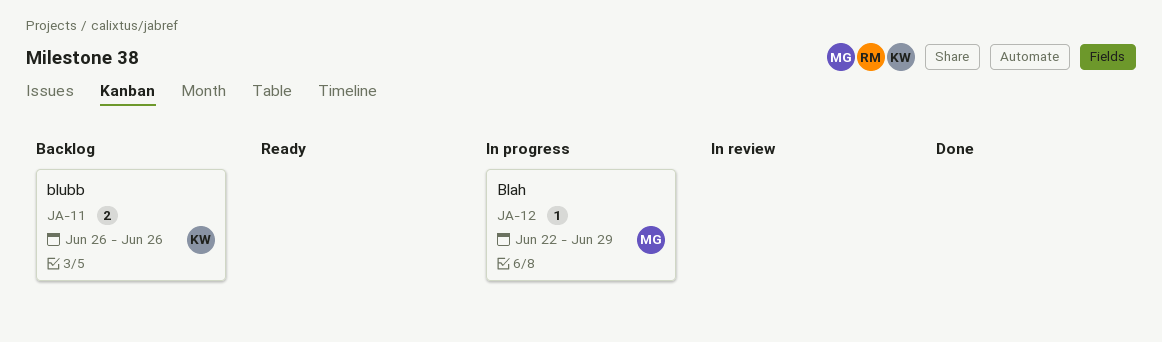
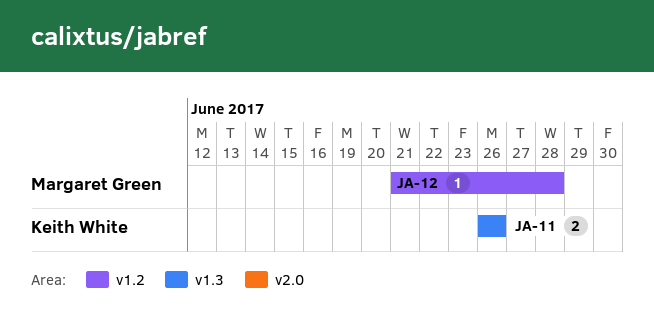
JA-12, start: Jun 22 -> Jun 21
JA-12, due: Jun 29 -> Jun 28

